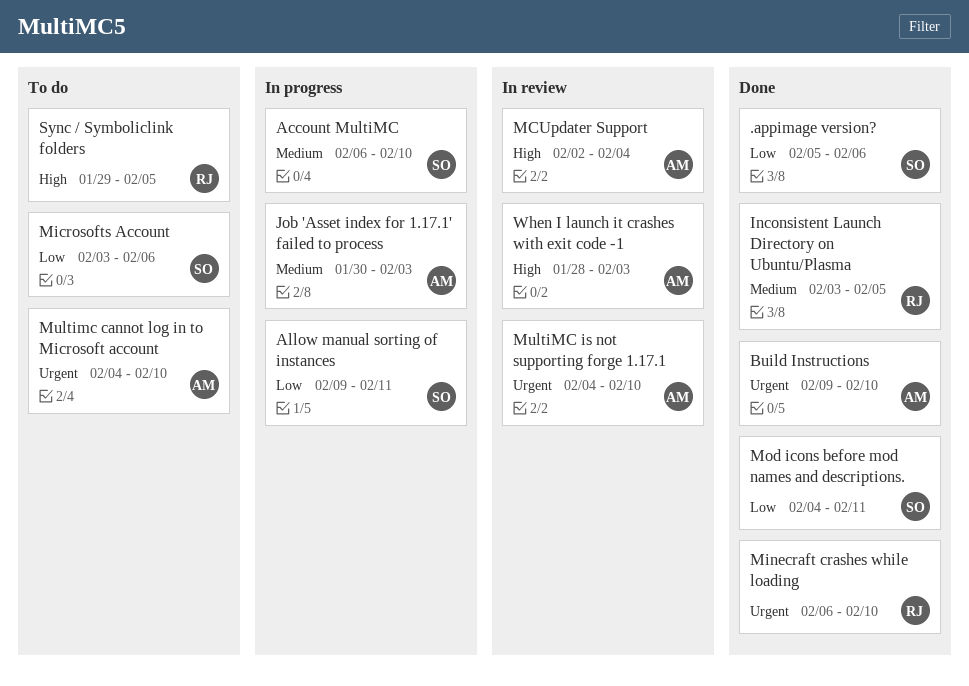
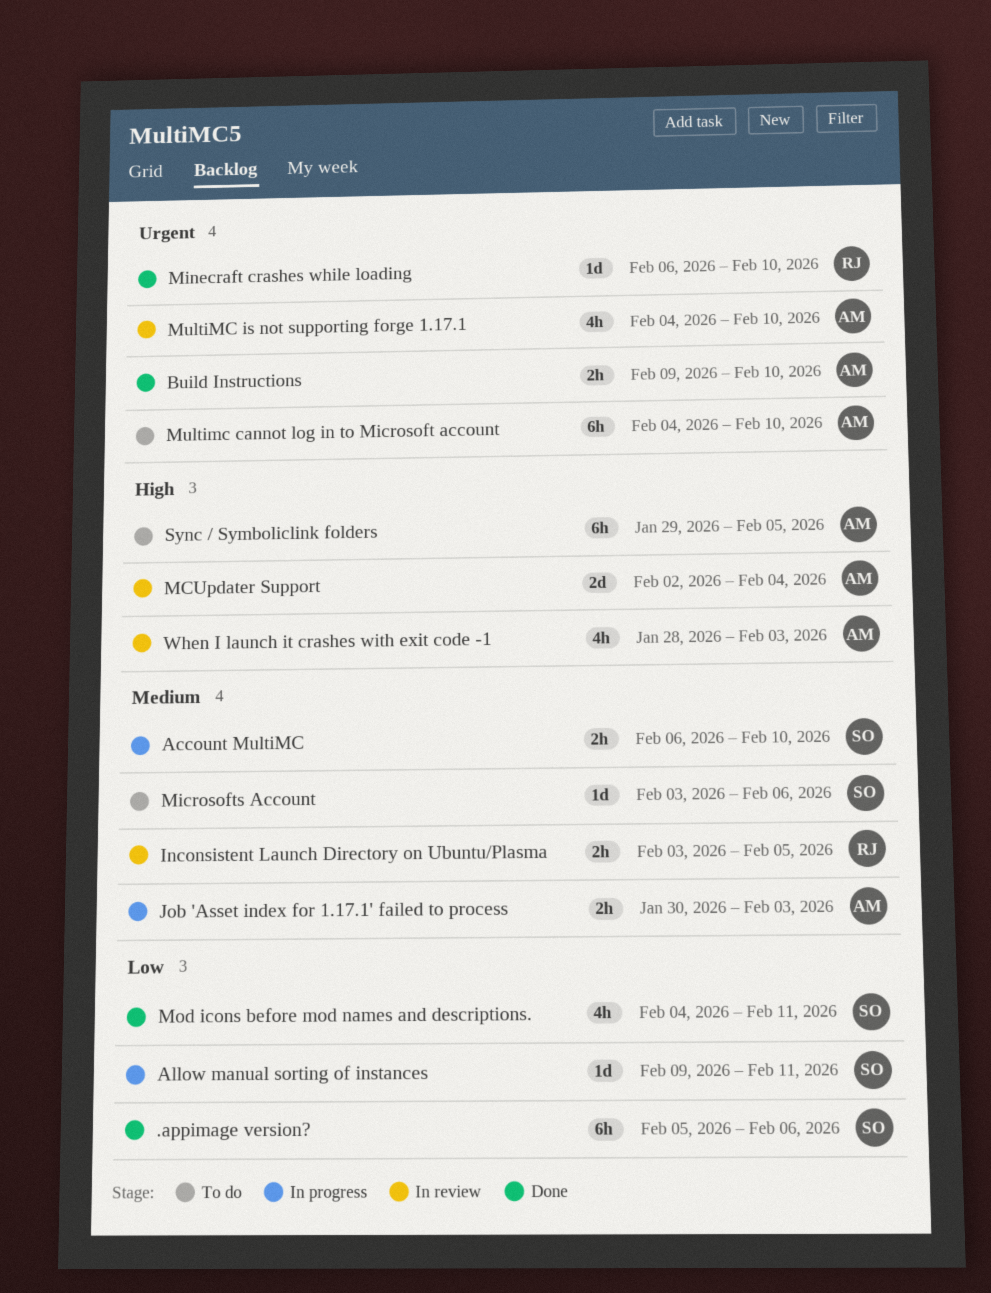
Inconsistent Launch Directory on Ubuntu/Plasma, status: Done -> In review
Microsofts Account, priority: Low -> Medium
Sync / Symboliclink folders, owner: RJ -> AM

